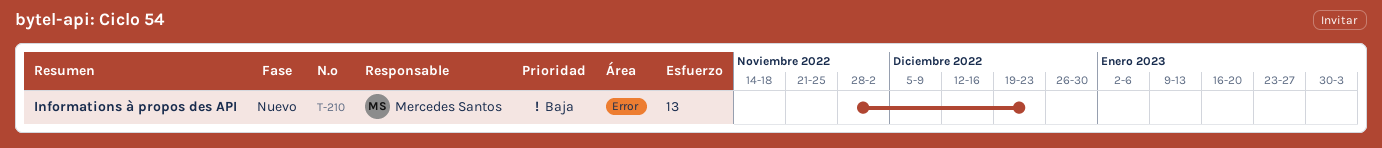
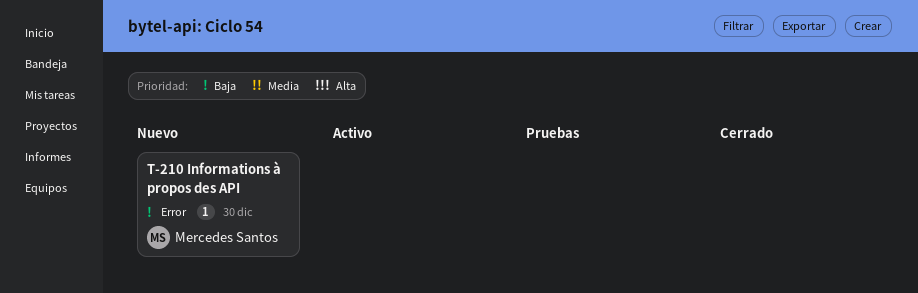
T-210, estimate: 13 -> 1
T-210, due: Dec 23 -> Dec 30

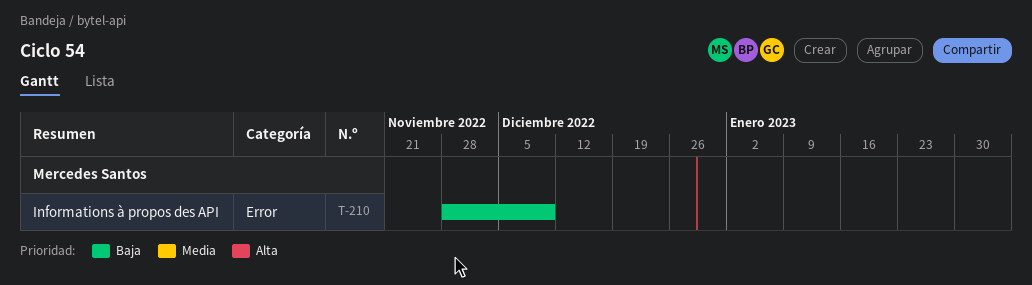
T-210, due: Dec 30 -> Dec 9

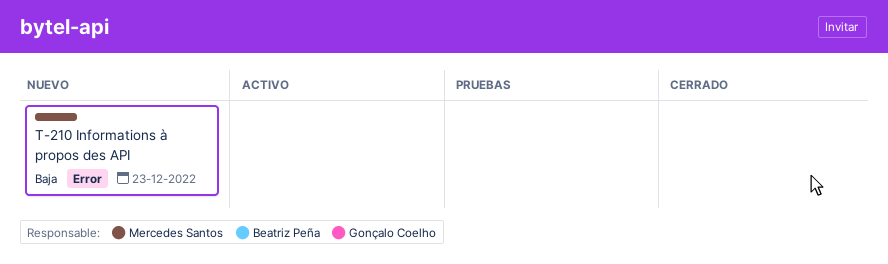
T-210, due: Dec 9 -> Dec 23

